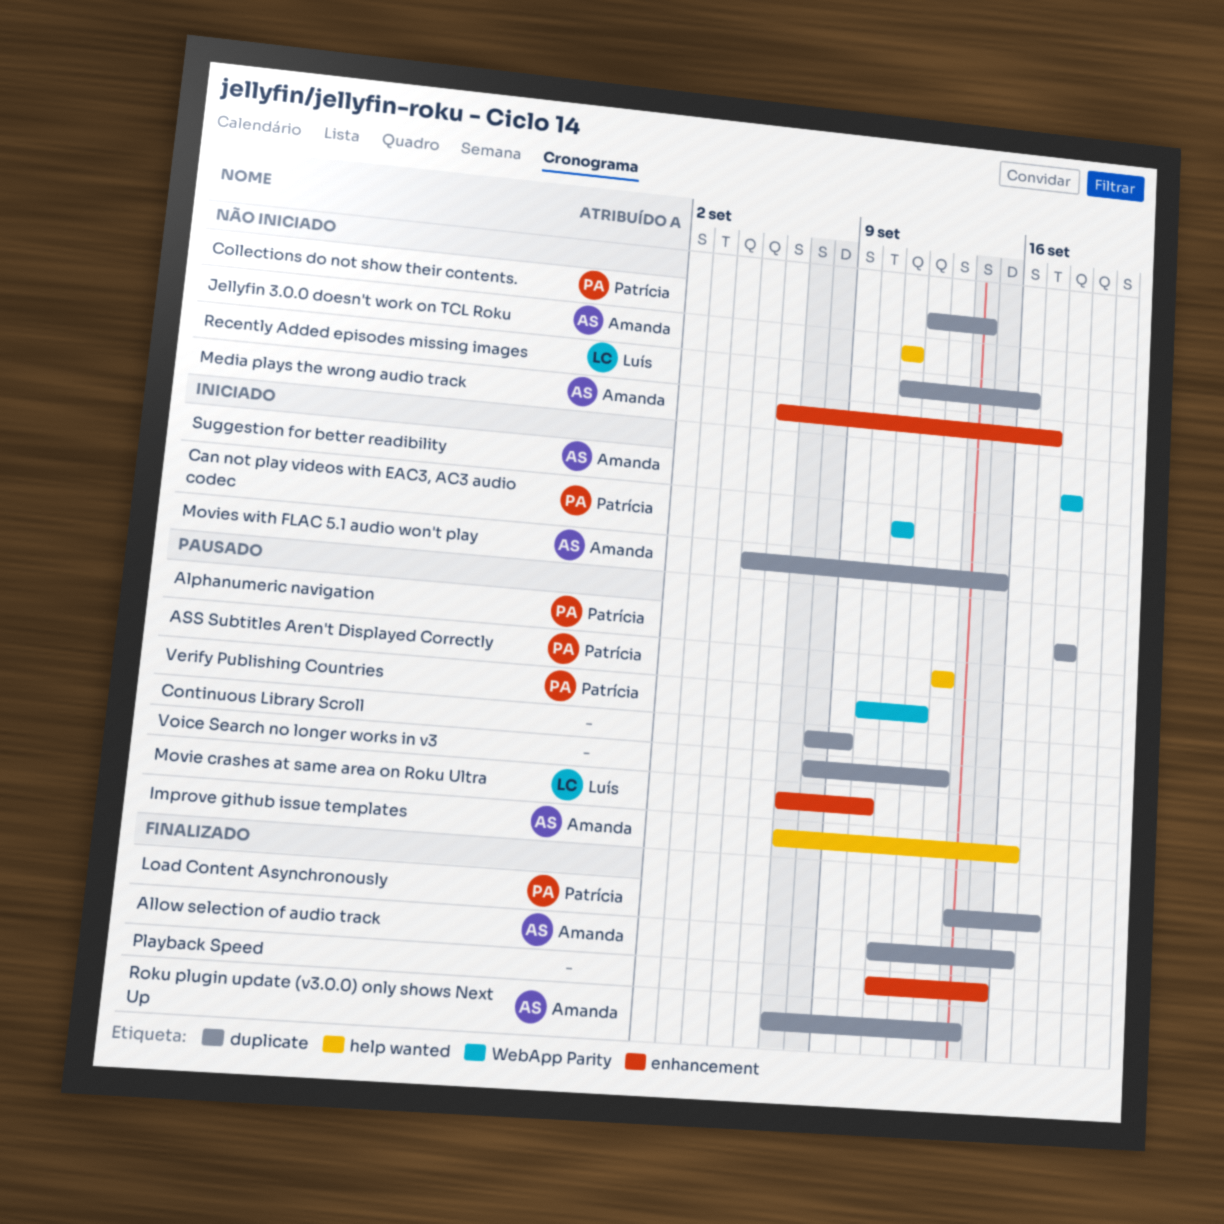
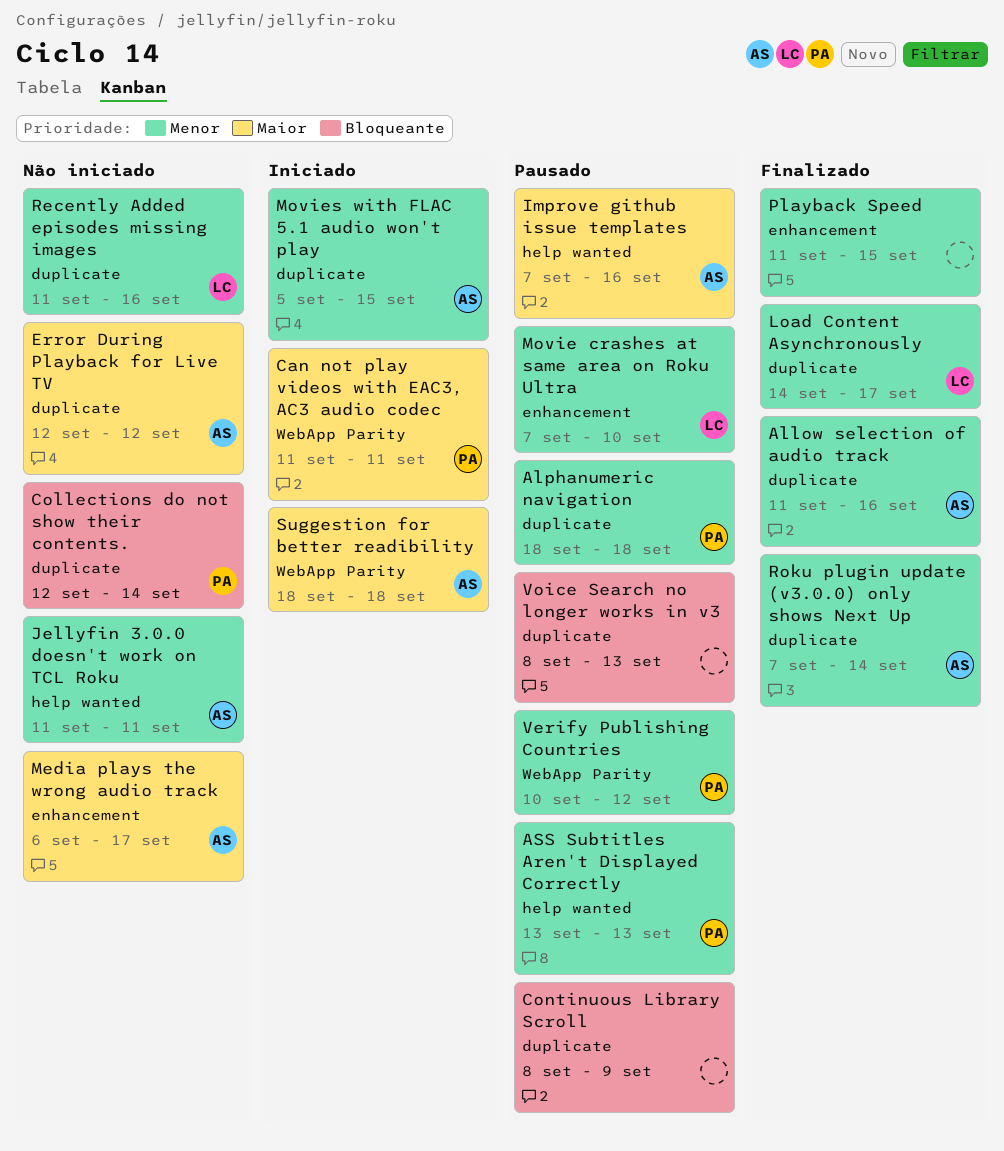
Error During Playback for Live TV: none -> present
Load Content Asynchronously, owner: Patrícia -> Luís

